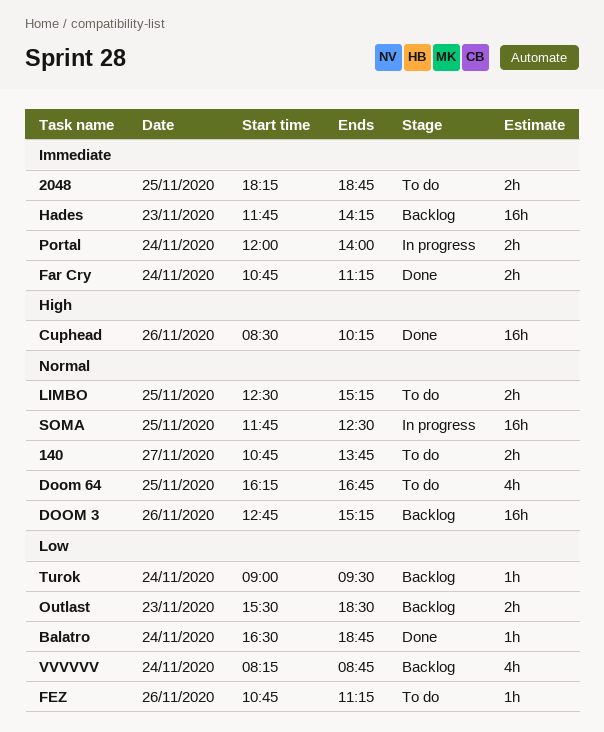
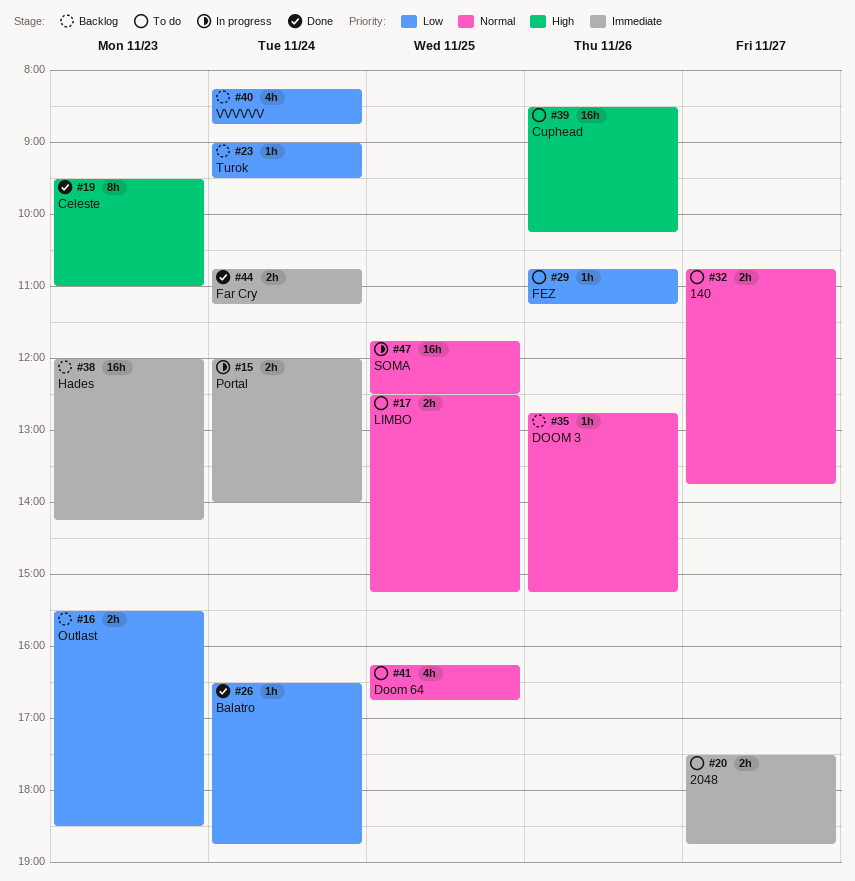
2048, day: Nov 25 -> Nov 27
2048, begins: 18:15 -> 17:30
Celeste: none -> present
Cuphead, status: Done -> To do
DOOM 3, estimate: 16h -> 1h
Hades, begins: 11:45 -> 12:00

